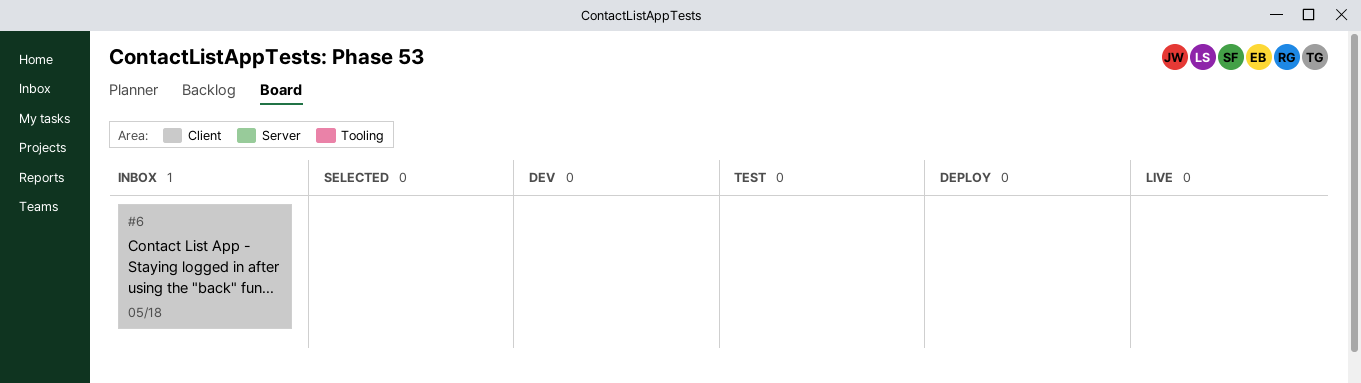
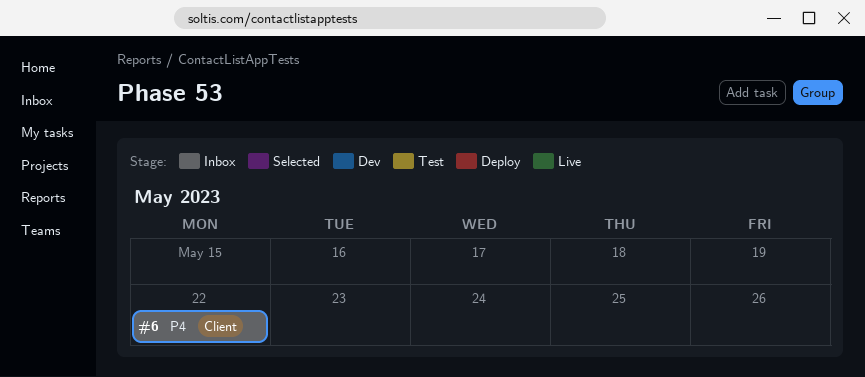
#6, due: May 18 -> May 22

